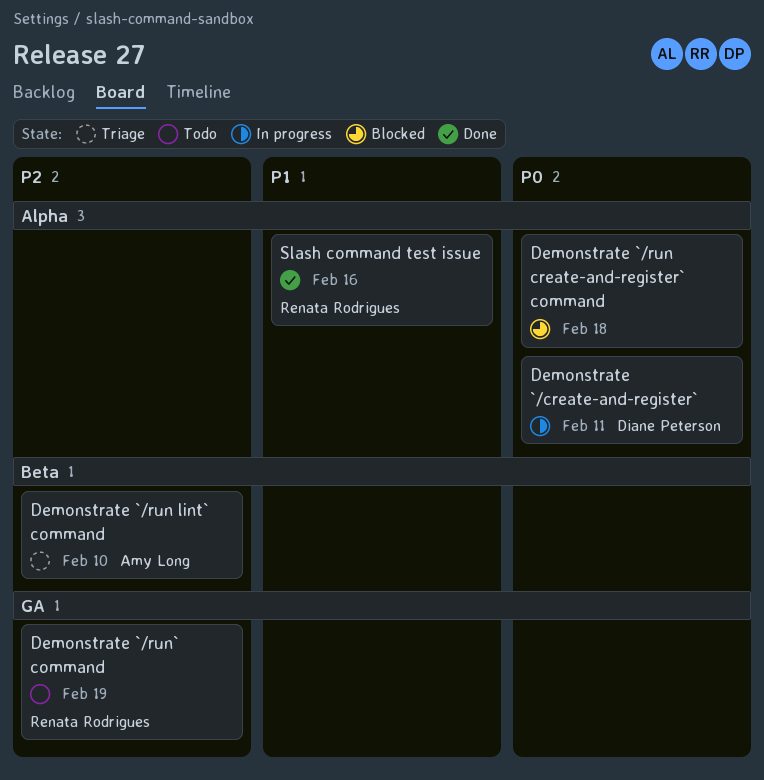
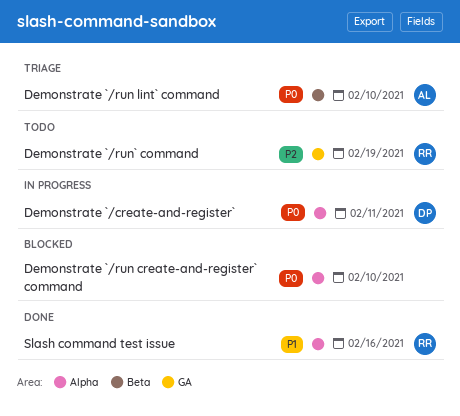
Demonstrate `/run create-and-register` command, due: Feb 18 -> Feb 10
Demonstrate `/run lint` command, priority: P2 -> P0

